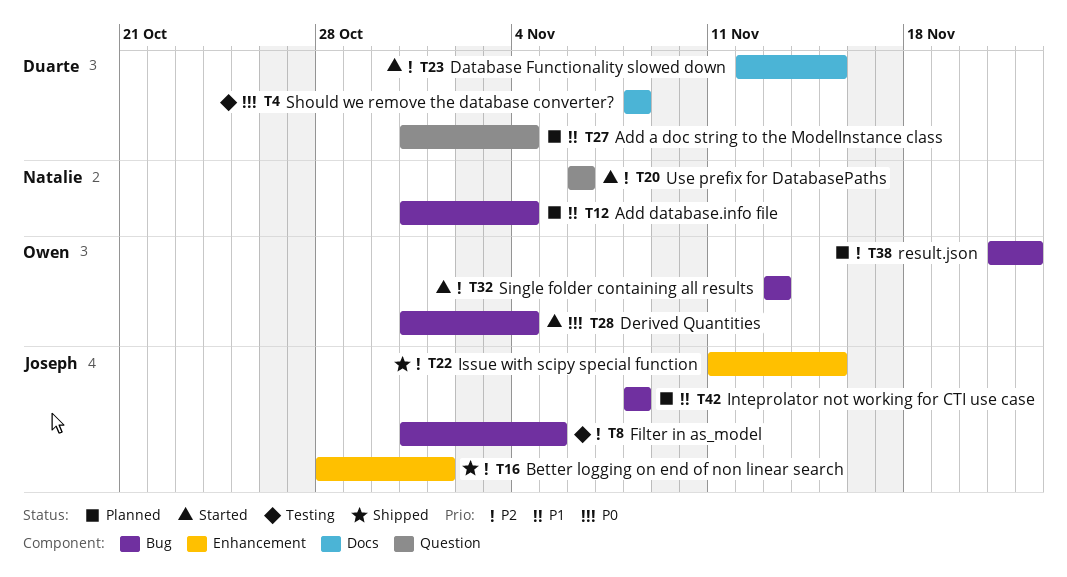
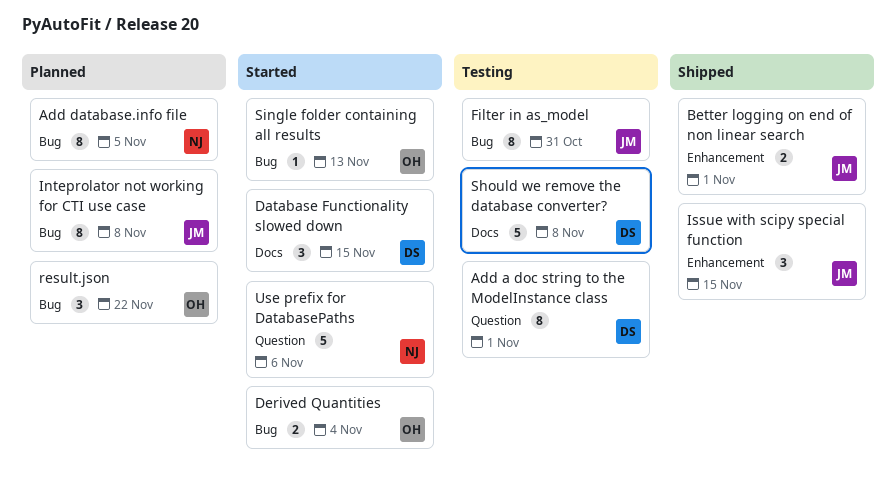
Add a doc string to the ModelInstance class, status: Planned -> Testing
Add a doc string to the ModelInstance class, due: Nov 4 -> Nov 1
Add database.info file, due: Nov 4 -> Nov 5
Filter in as_model, due: Nov 5 -> Oct 31

